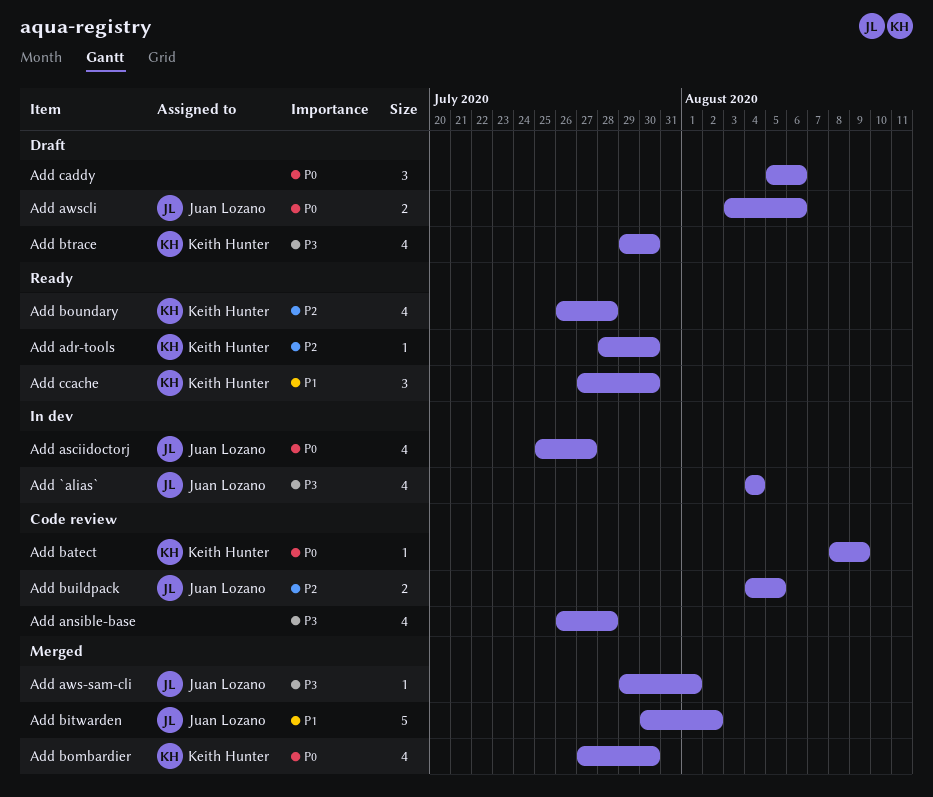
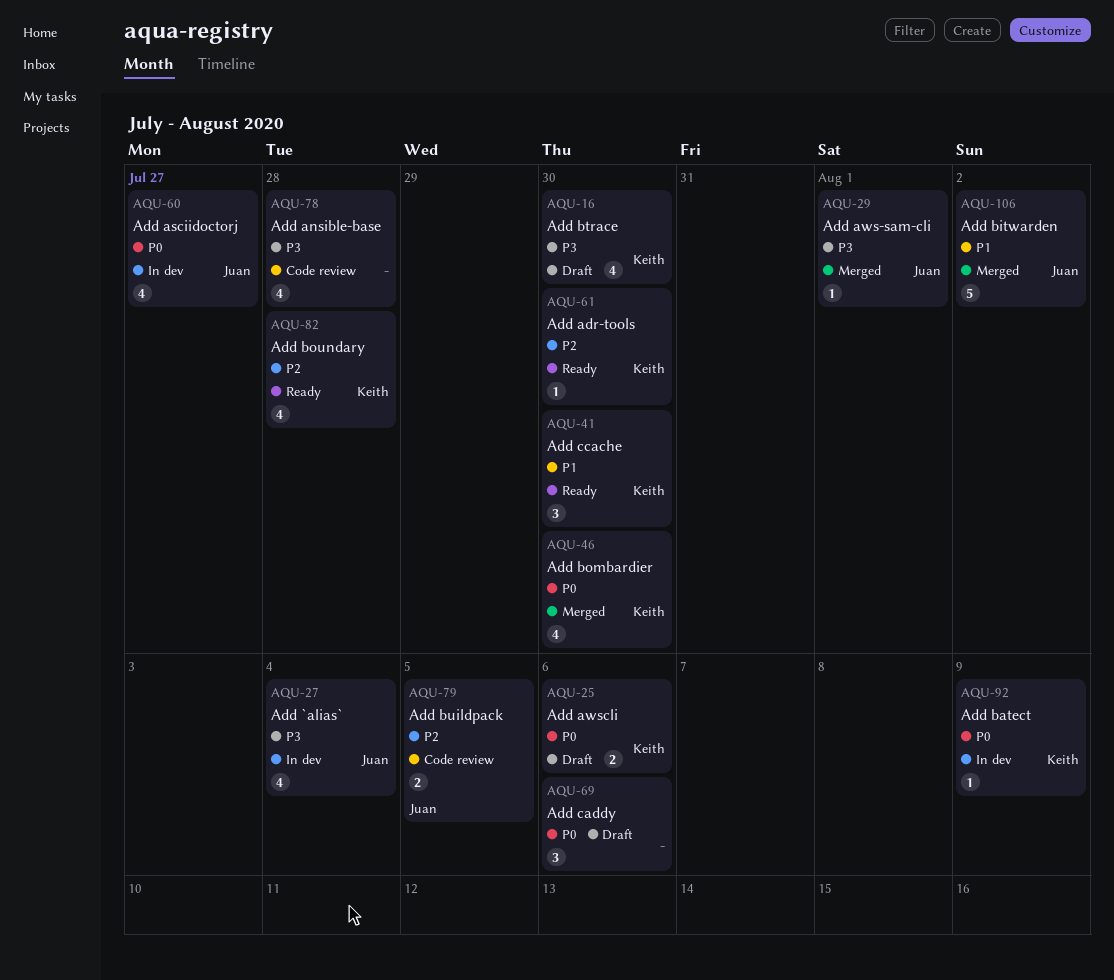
Add awscli, owner: Juan Lozano -> Keith Hunter
Add batect, status: Code review -> In dev

